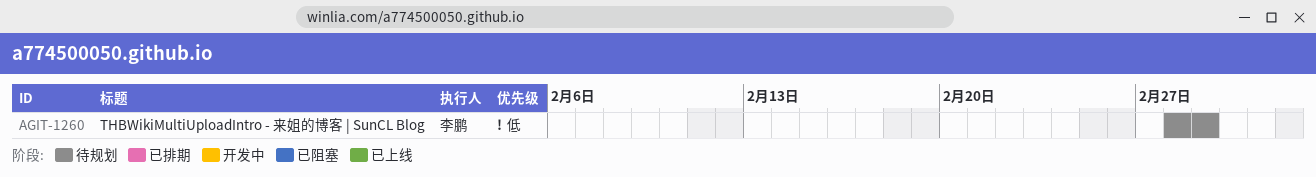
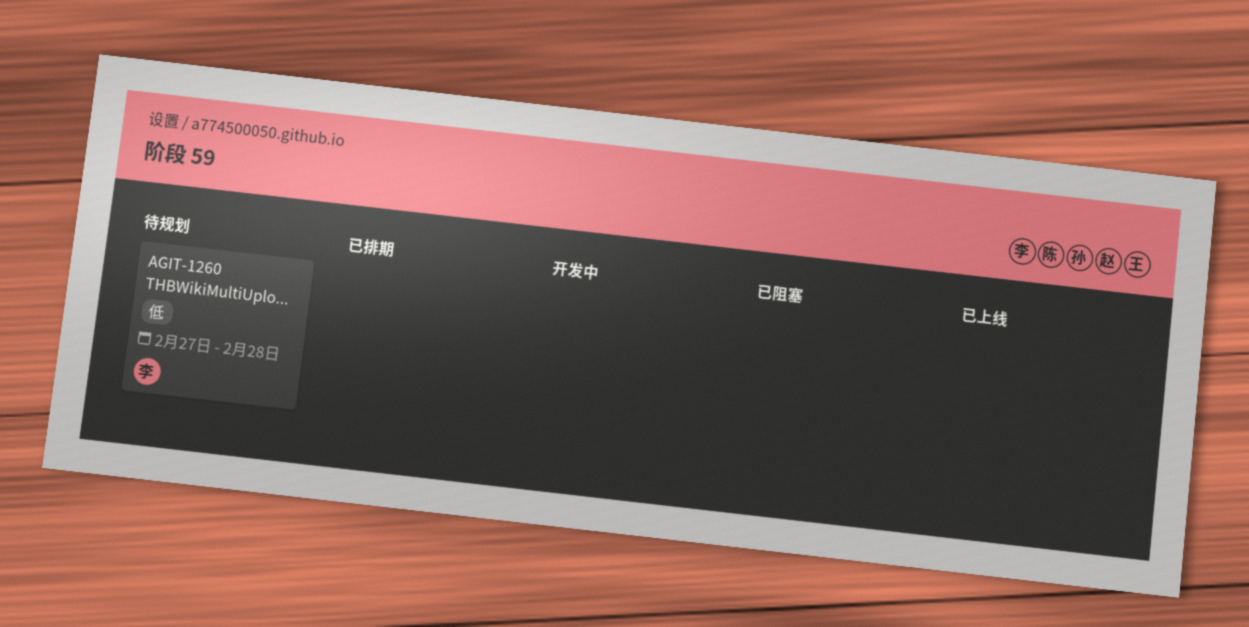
AGIT-1260, start: Feb 28 -> Feb 27
AGIT-1260, due: Mar 1 -> Feb 28

